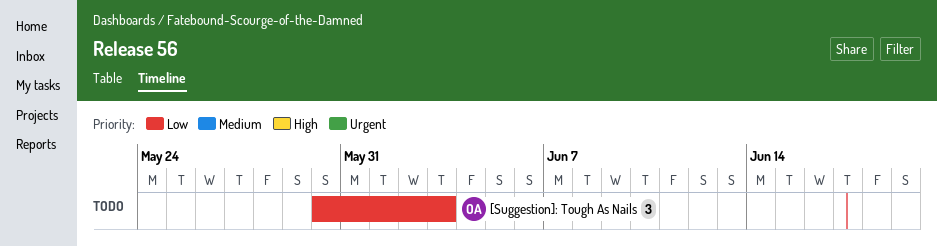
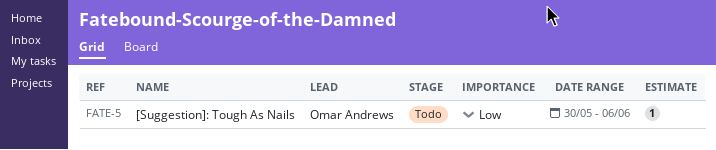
[Suggestion]: Tough As Nails, estimate: 3 -> 1
[Suggestion]: Tough As Nails, due: Jun 3 -> Jun 6

